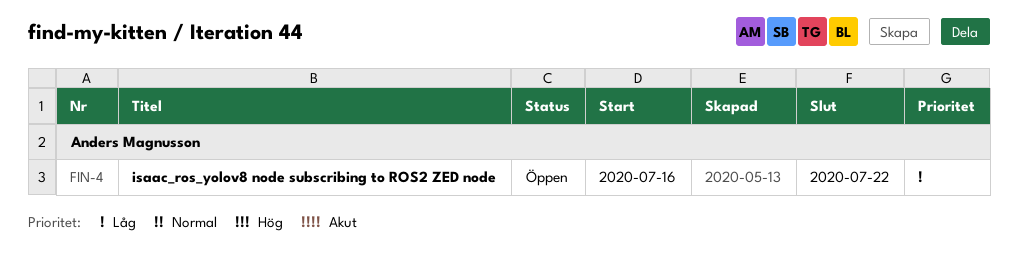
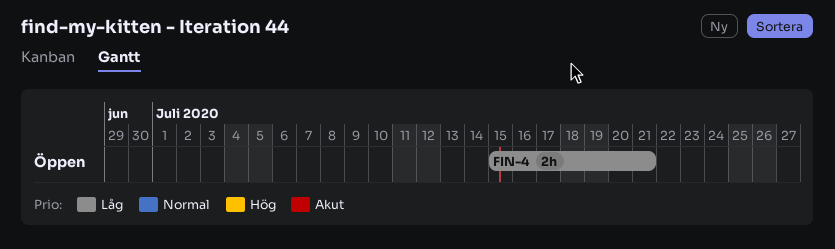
FIN-4, start: Jul 16 -> Jul 15
FIN-4, due: Jul 22 -> Jul 21

